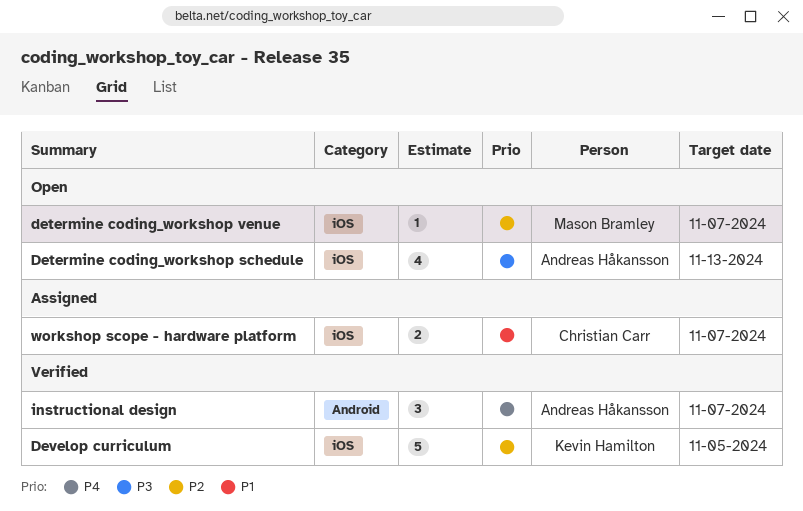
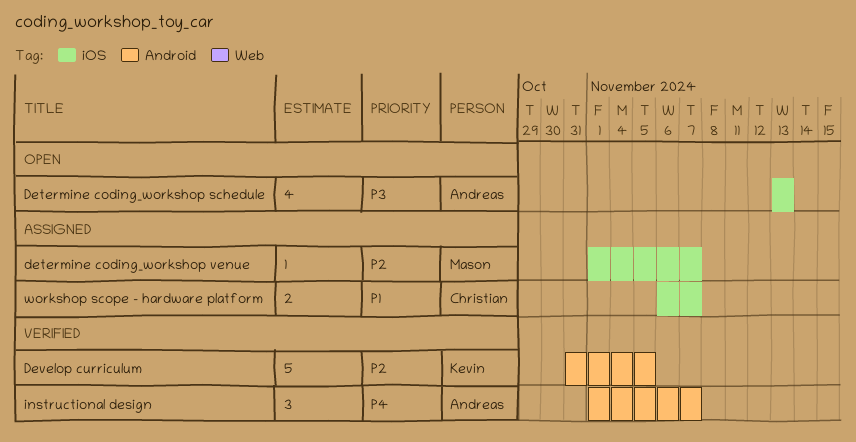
determine coding_workshop venue, status: Open -> Assigned
Develop curriculum, label: iOS -> Android

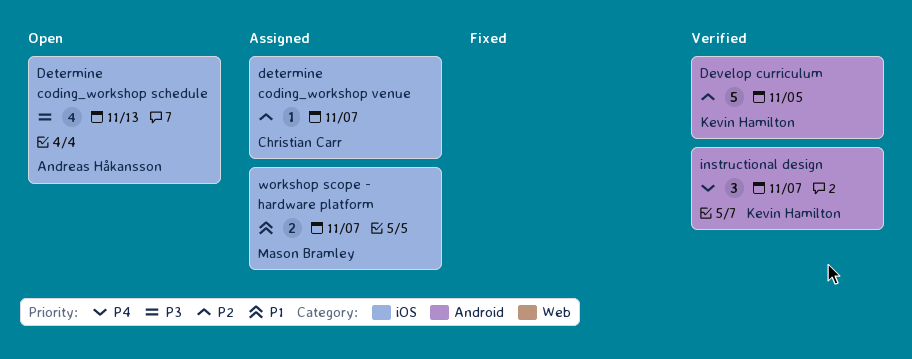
determine coding_workshop venue, owner: Mason Bramley -> Christian Carr
instructional design, owner: Andreas Håkansson -> Kevin Hamilton
workshop scope - hardware platform, owner: Christian Carr -> Mason Bramley

